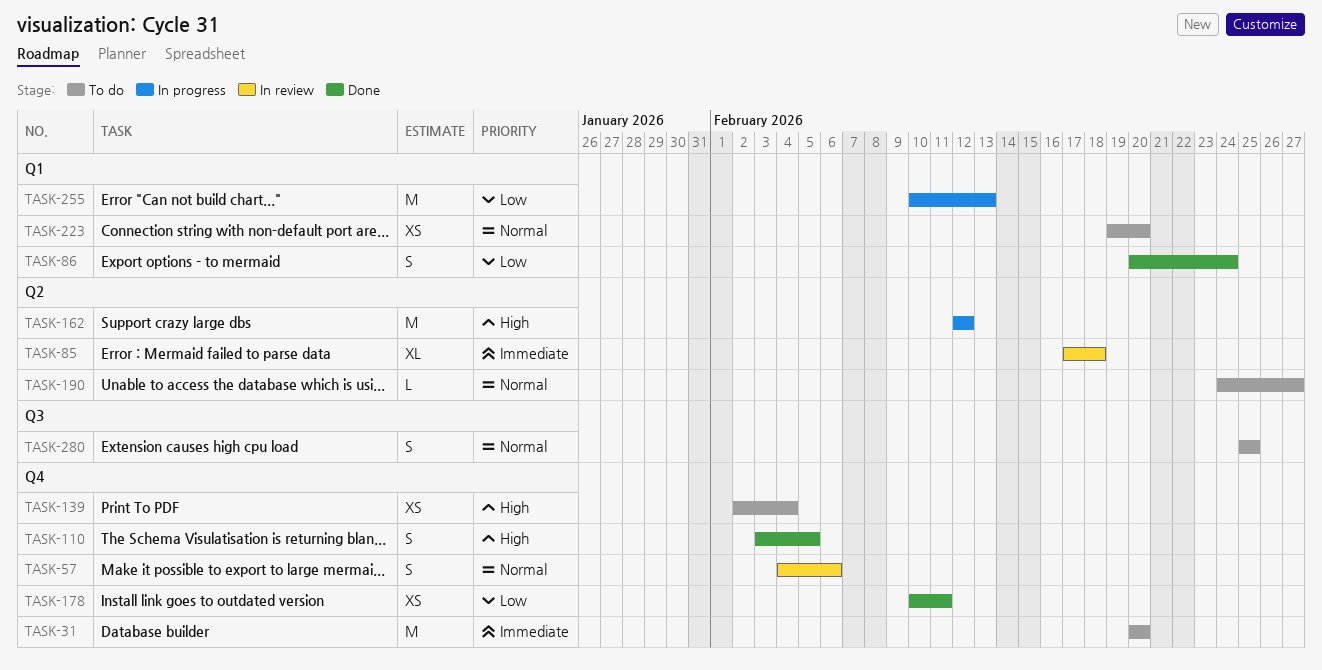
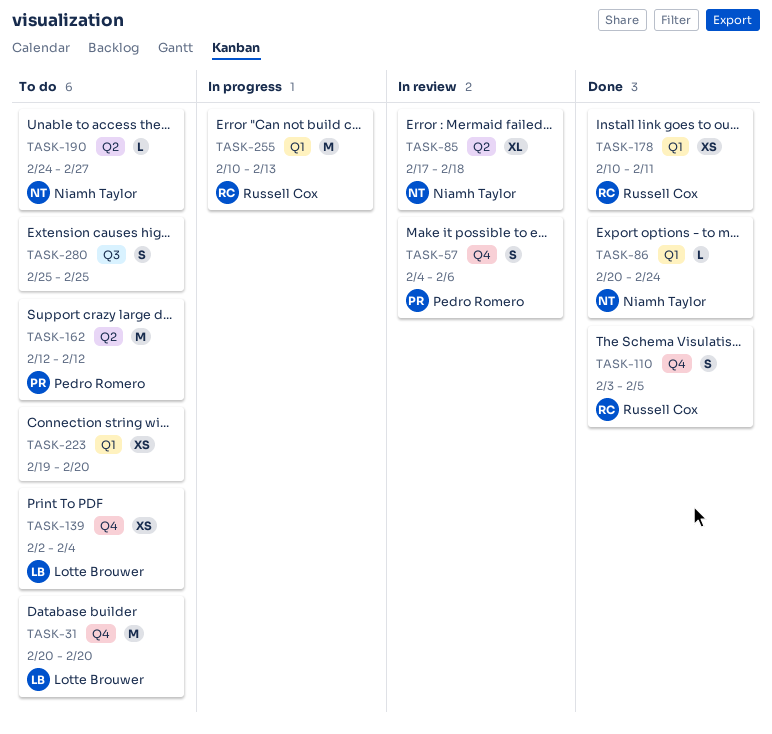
TASK-86, estimate: S -> L
TASK-162, status: In progress -> To do
TASK-178, label: Q4 -> Q1

